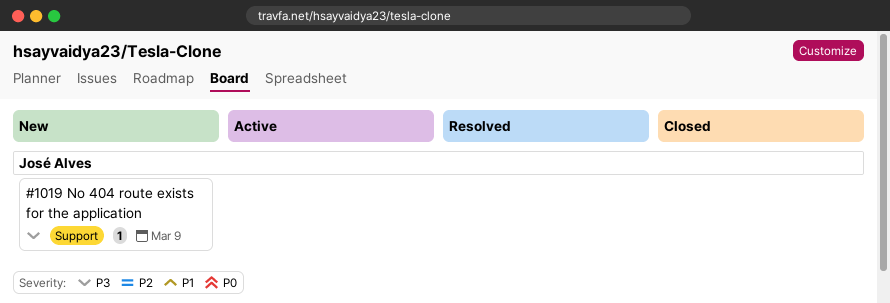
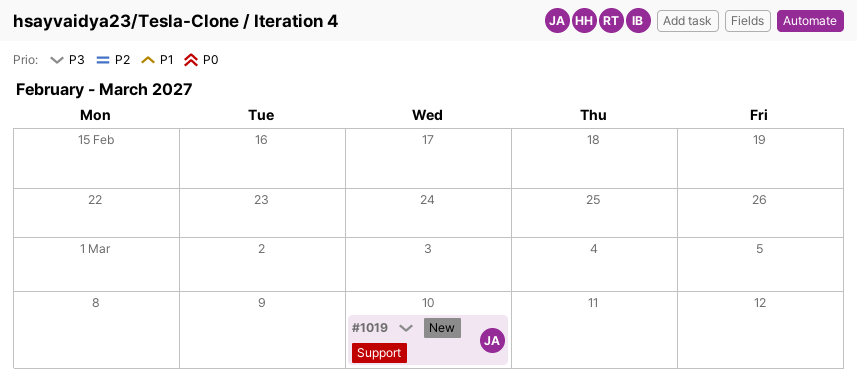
#1019, due: Mar 9 -> Mar 10

